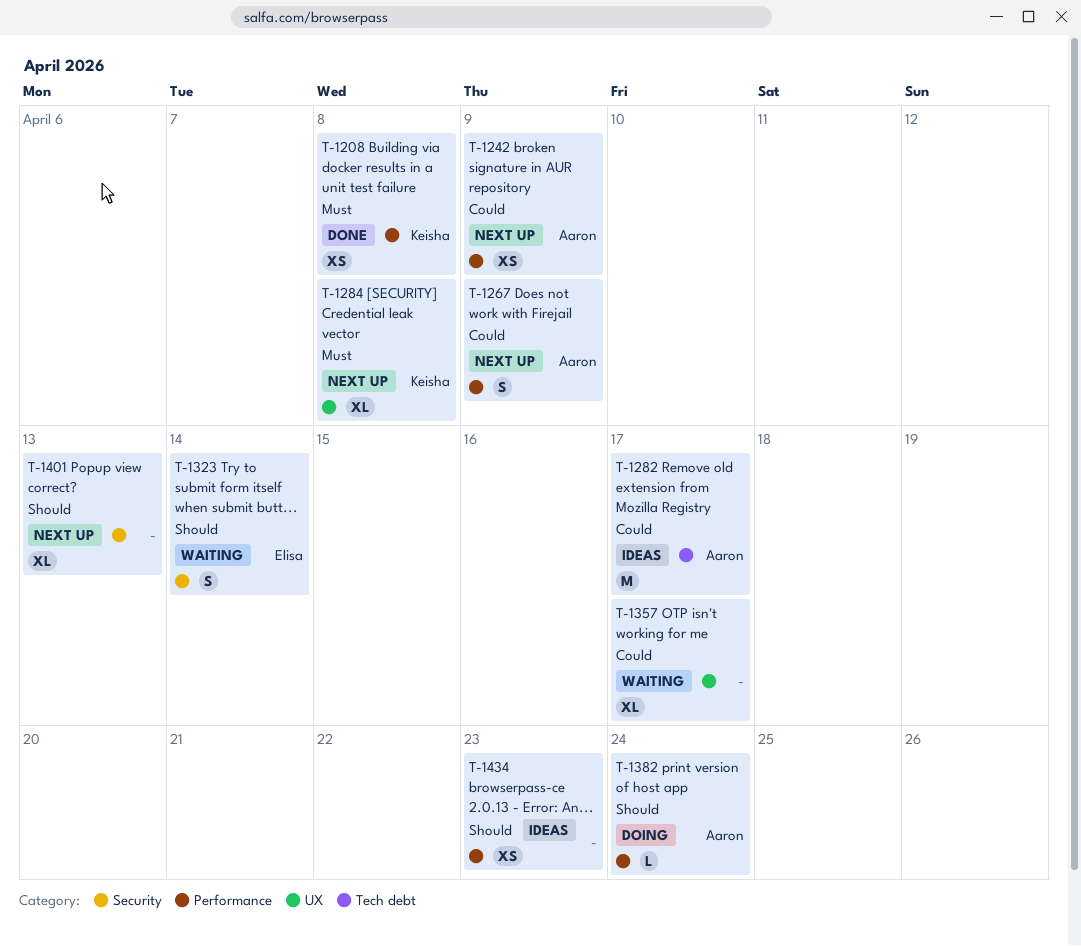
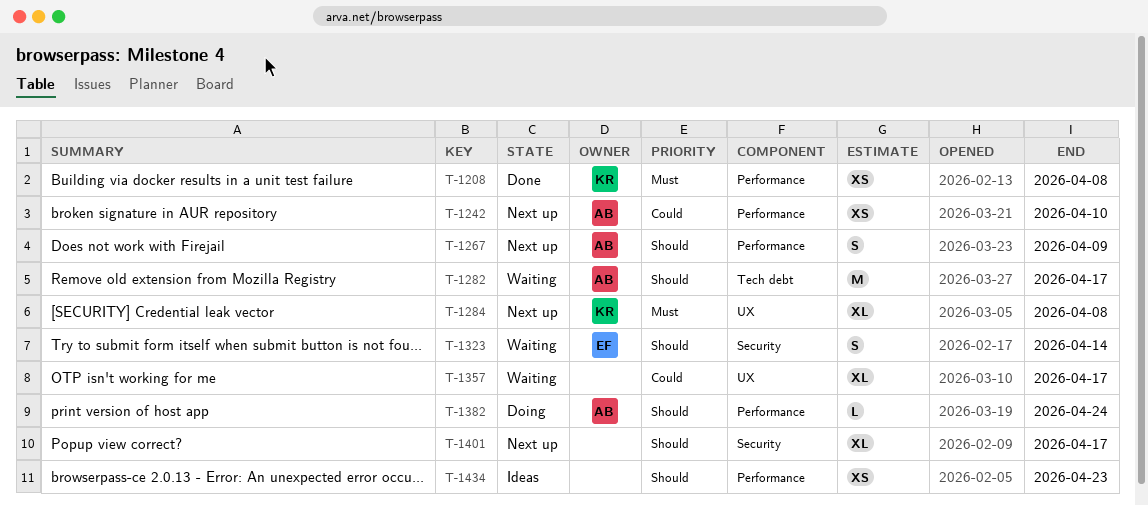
T-1242, due: Apr 9 -> Apr 10
T-1267, priority: Could -> Should
T-1282, status: Ideas -> Waiting
T-1282, priority: Could -> Should
T-1401, due: Apr 13 -> Apr 17

